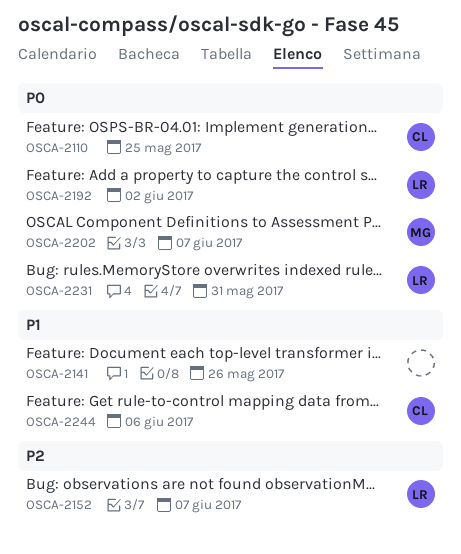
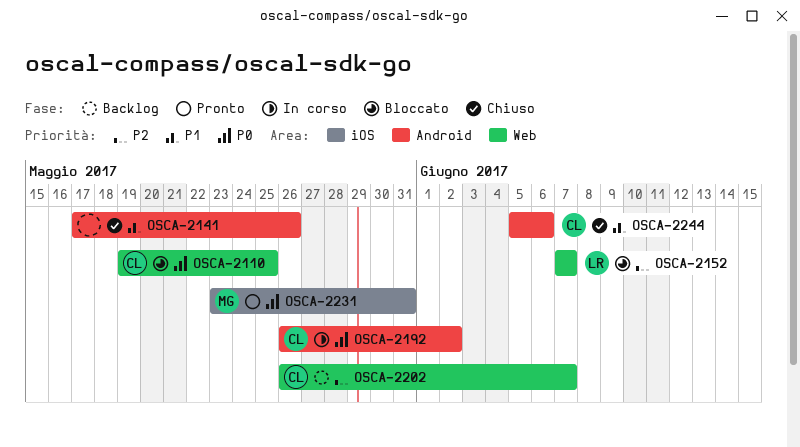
OSCA-2192, owner: LR -> CL
OSCA-2202, owner: MG -> CL
OSCA-2202, priority: P0 -> P2
OSCA-2231, owner: LR -> MG

